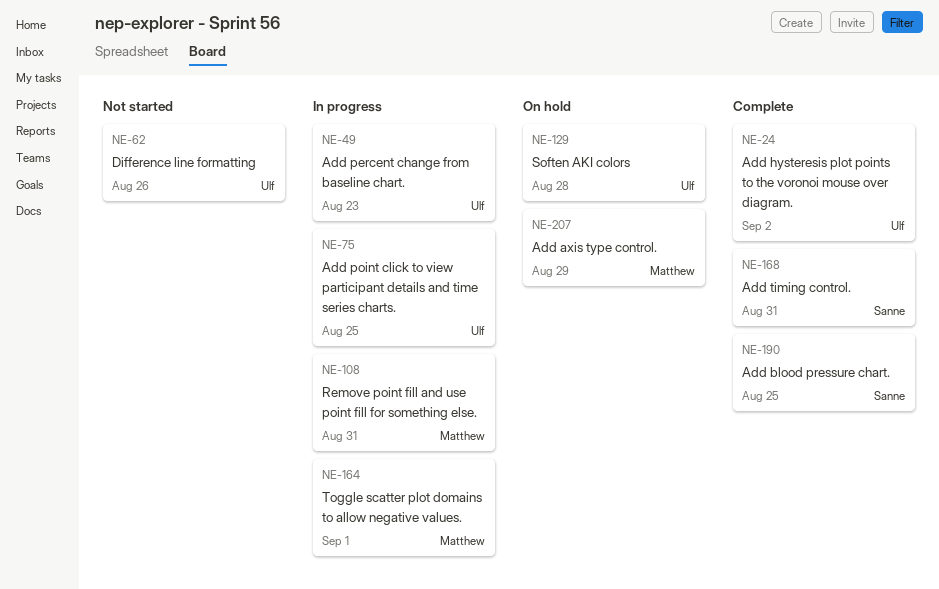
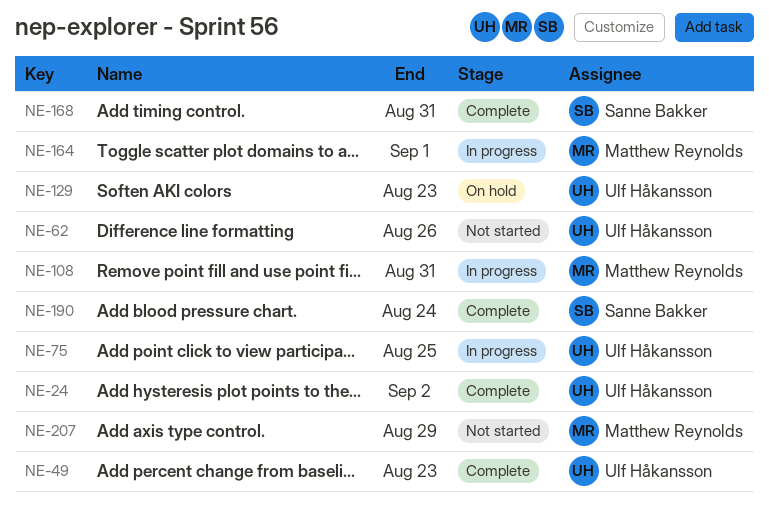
NE-49, status: In progress -> Complete
NE-129, due: Aug 28 -> Aug 23
NE-190, due: Aug 25 -> Aug 24
NE-207, status: On hold -> Not started

